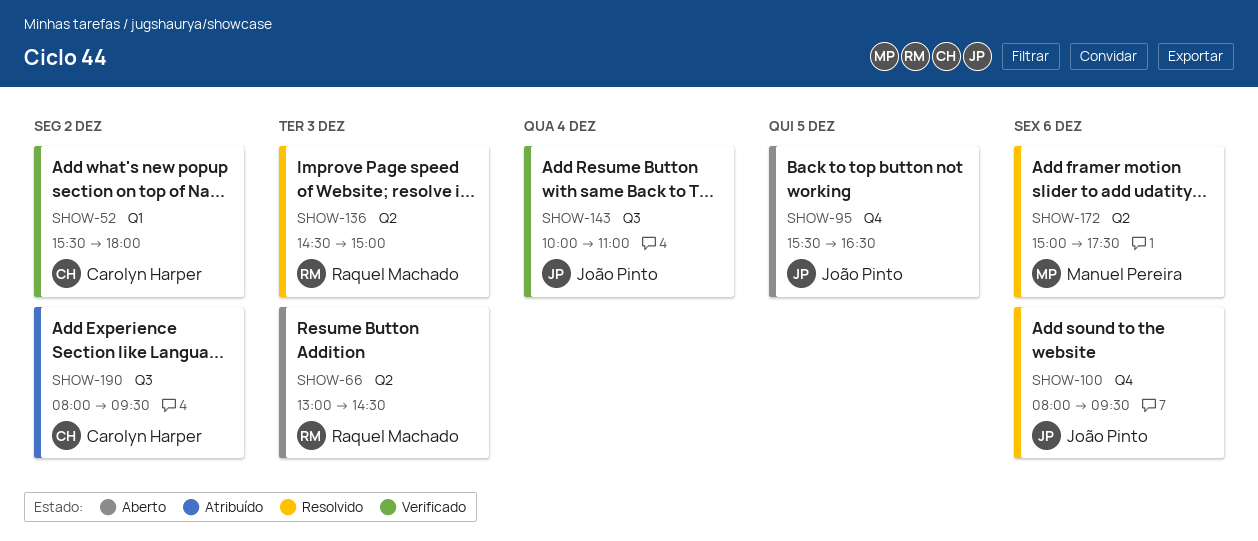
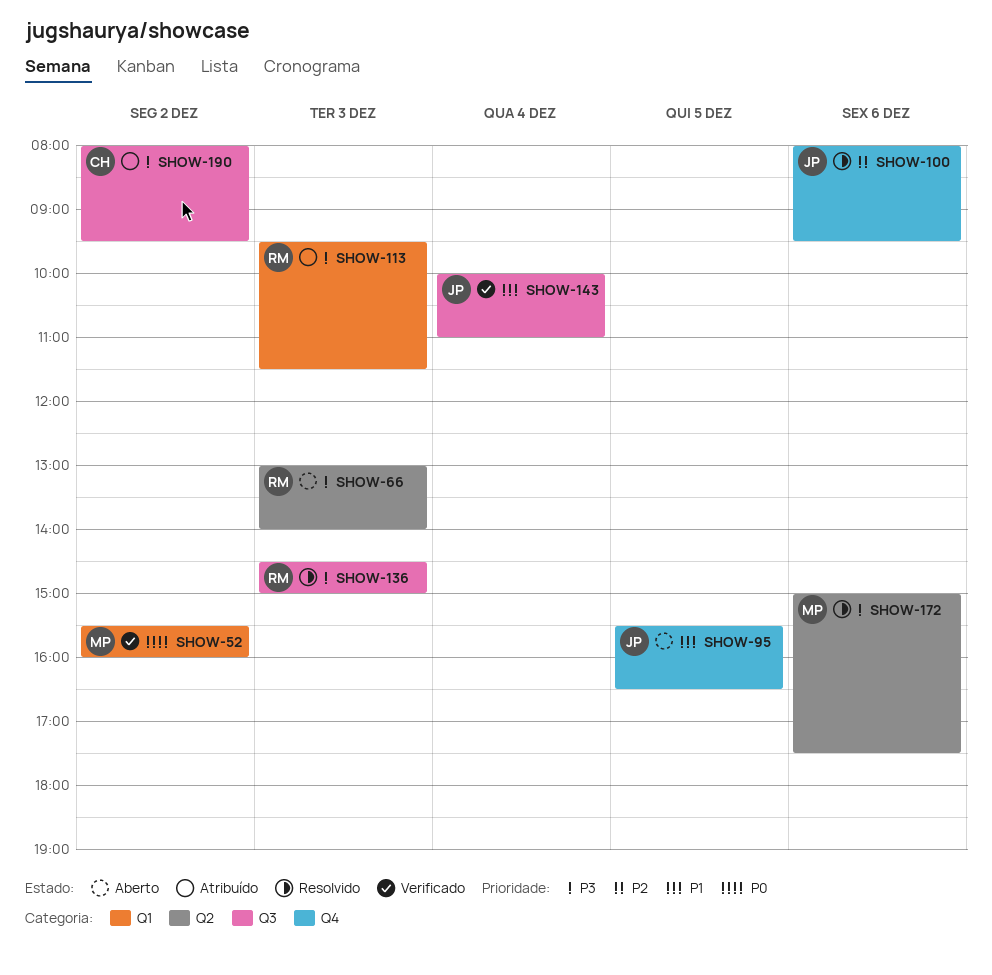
SHOW-52, owner: Carolyn Harper -> Manuel Pereira
SHOW-52, ends: 18:00 -> 16:00
SHOW-66, ends: 14:30 -> 14:00
SHOW-113: none -> present
SHOW-136, label: Q2 -> Q3

